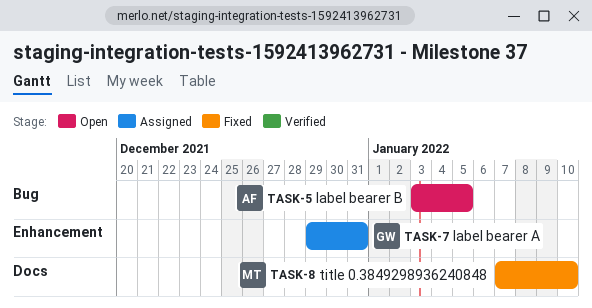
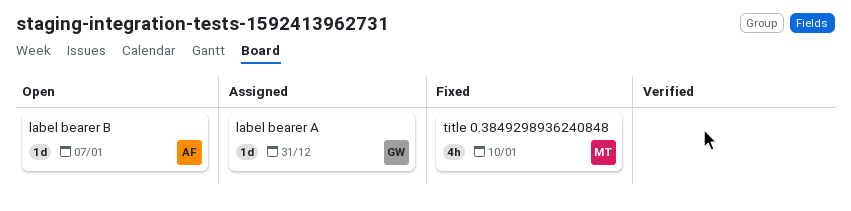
label bearer B, due: Jan 5 -> Jan 7

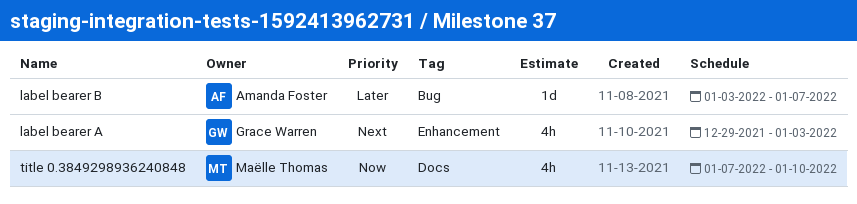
label bearer A, estimate: 1d -> 4h
label bearer A, due: Dec 31 -> Jan 3

